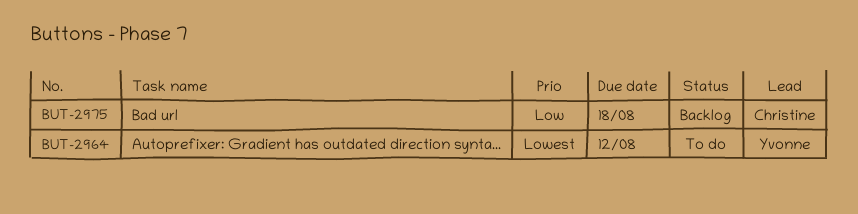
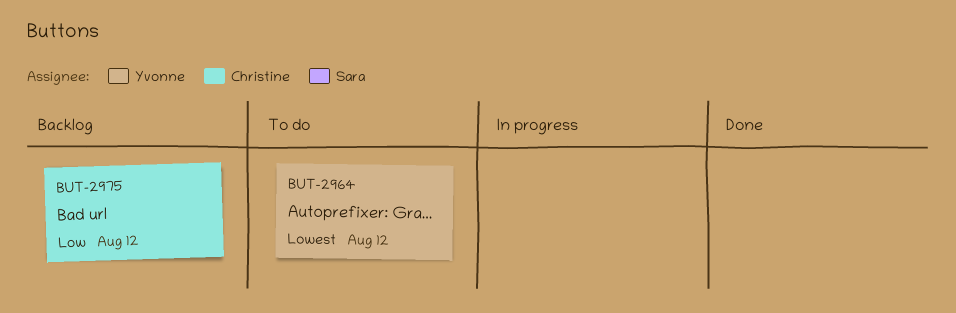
BUT-2975, due: Aug 18 -> Aug 12

